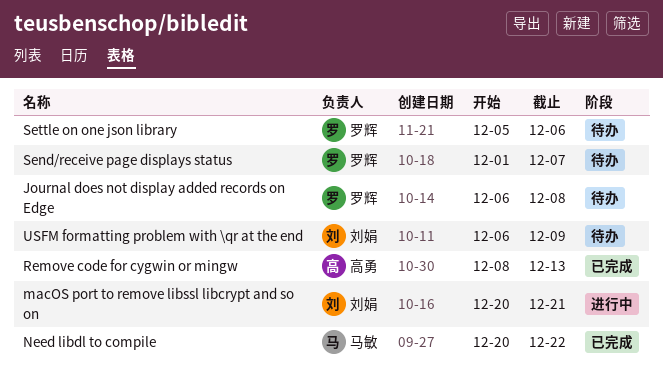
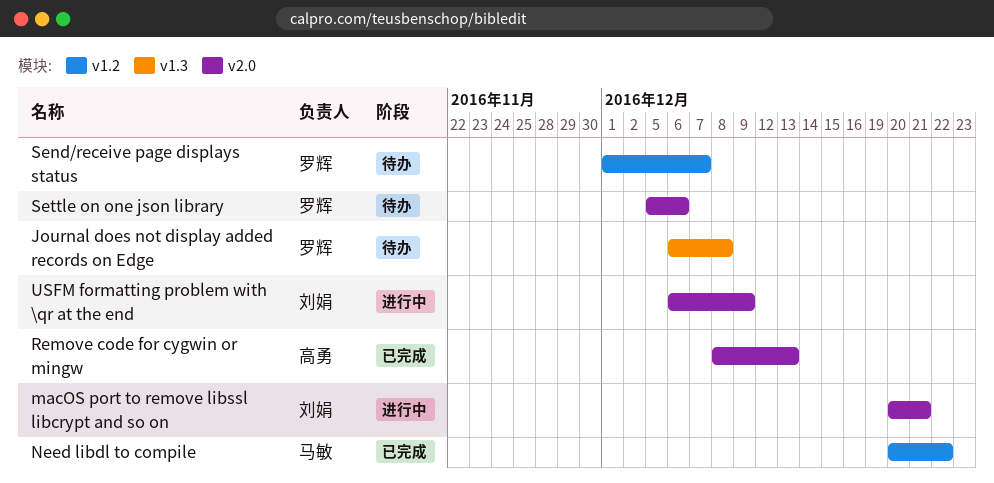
USFM formatting problem with \qr at the end, status: 待办 -> 进行中

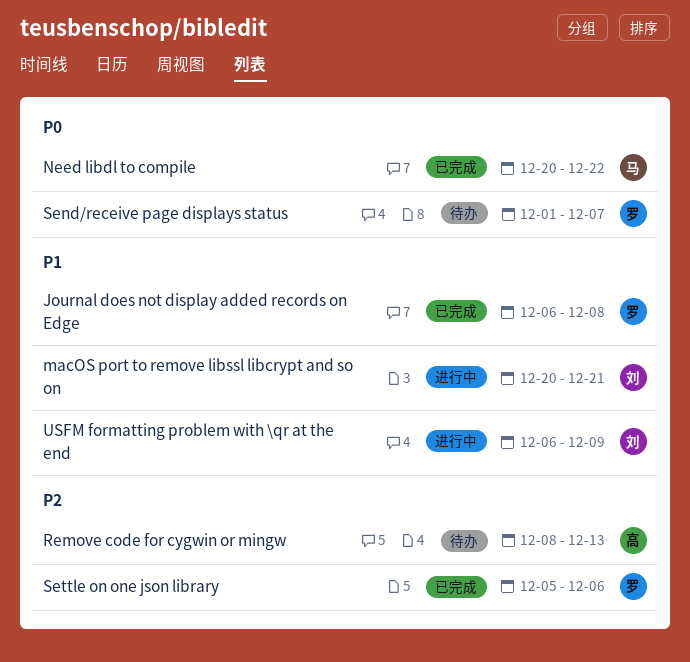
Journal does not display added records on Edge, status: 待办 -> 已完成
Remove code for cygwin or mingw, status: 已完成 -> 待办
Settle on one json library, status: 待办 -> 已完成

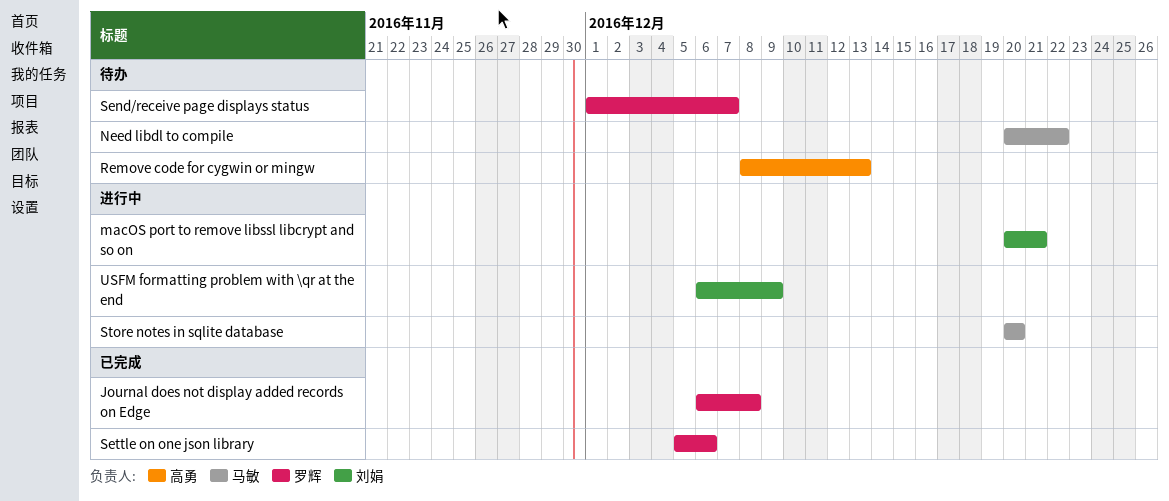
Need libdl to compile, status: 已完成 -> 待办
Store notes in sqlite database: none -> present

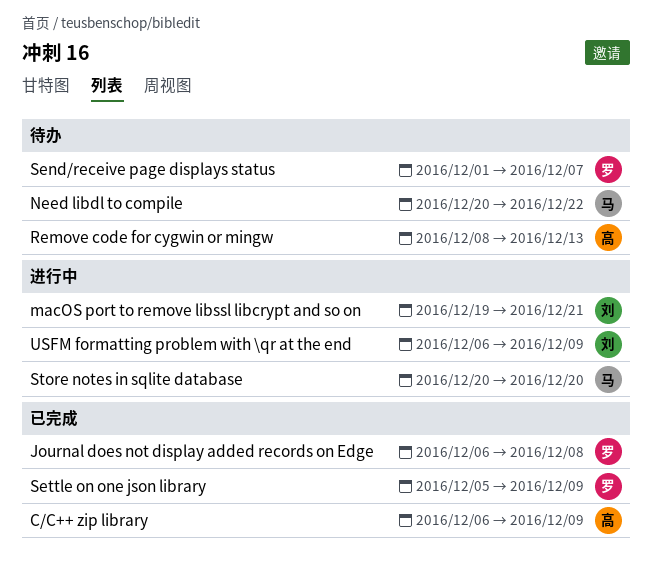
C/C++ zip library: none -> present
macOS port to remove libssl libcrypt and so on, start: Dec 20 -> Dec 19
Settle on one json library, due: Dec 6 -> Dec 9

